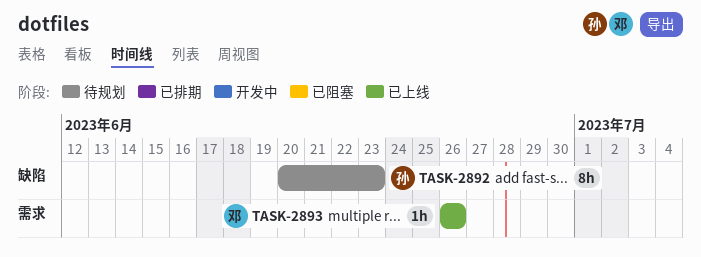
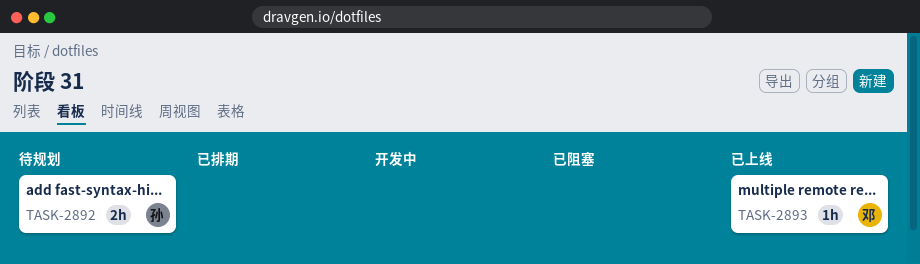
TASK-2892, estimate: 8h -> 2h

